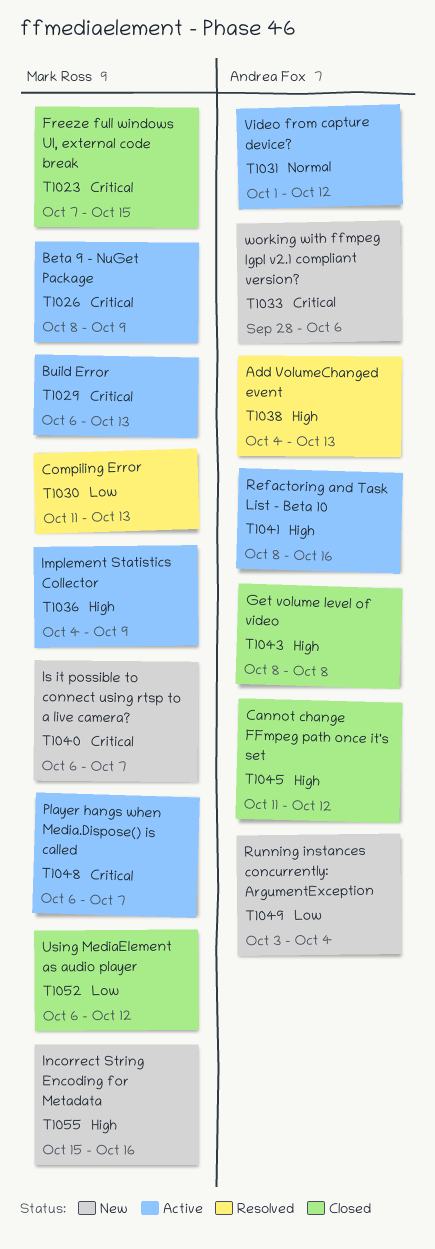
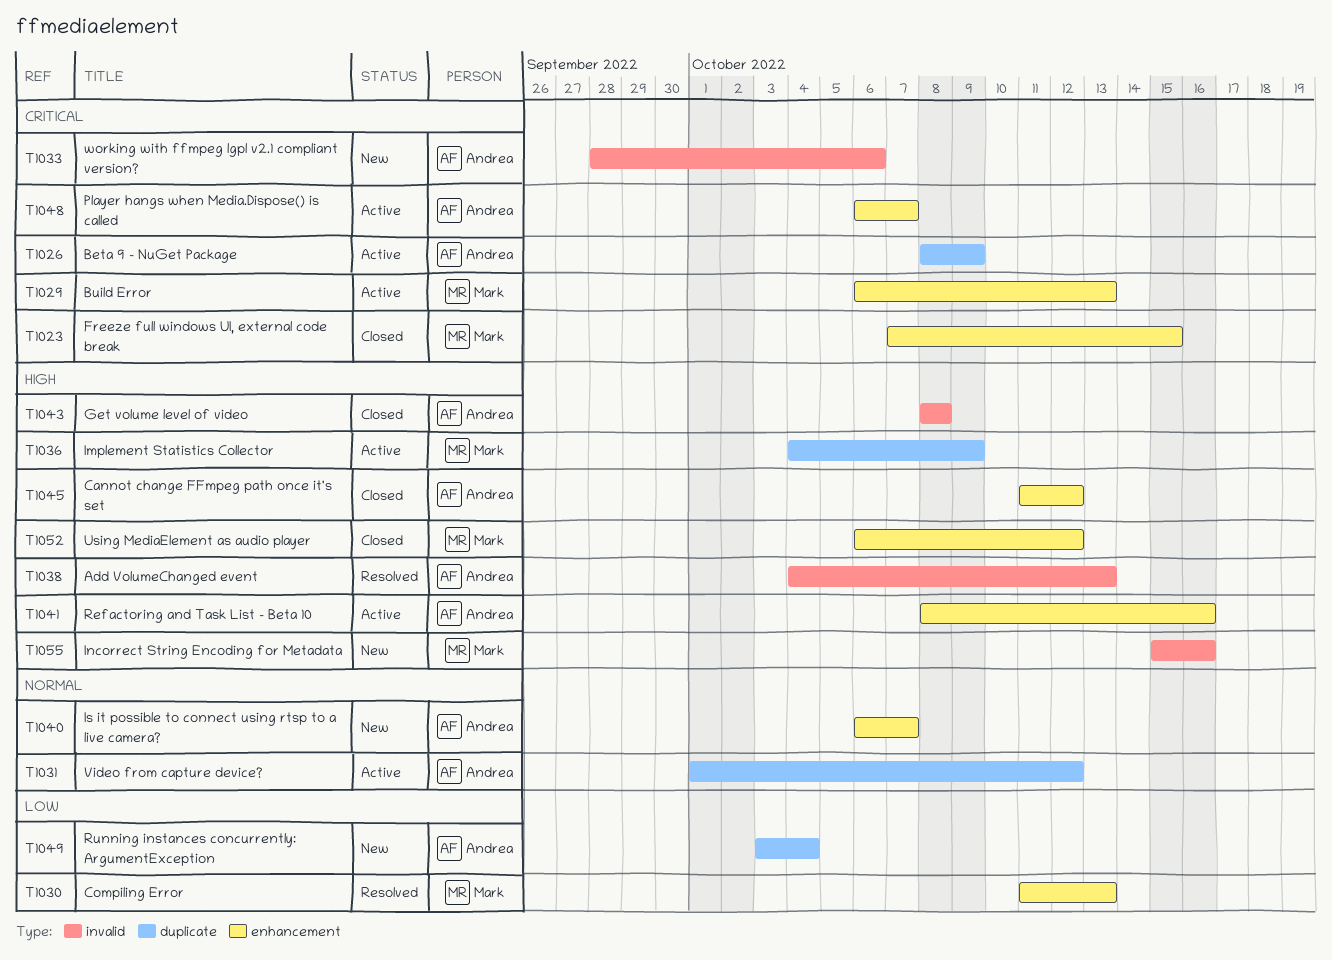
T1026, owner: Mark Ross -> Andrea Fox
T1040, owner: Mark Ross -> Andrea Fox
T1040, priority: Critical -> Normal
T1048, owner: Mark Ross -> Andrea Fox
T1052, priority: Low -> High

